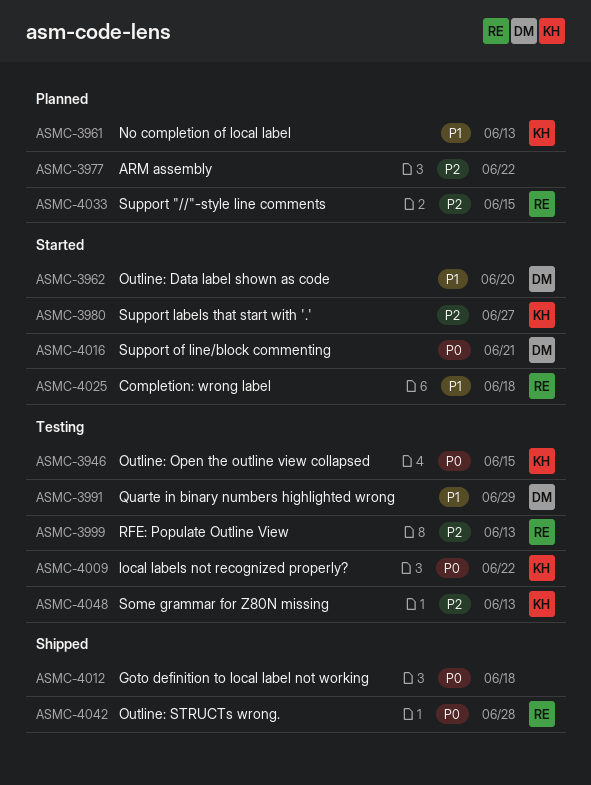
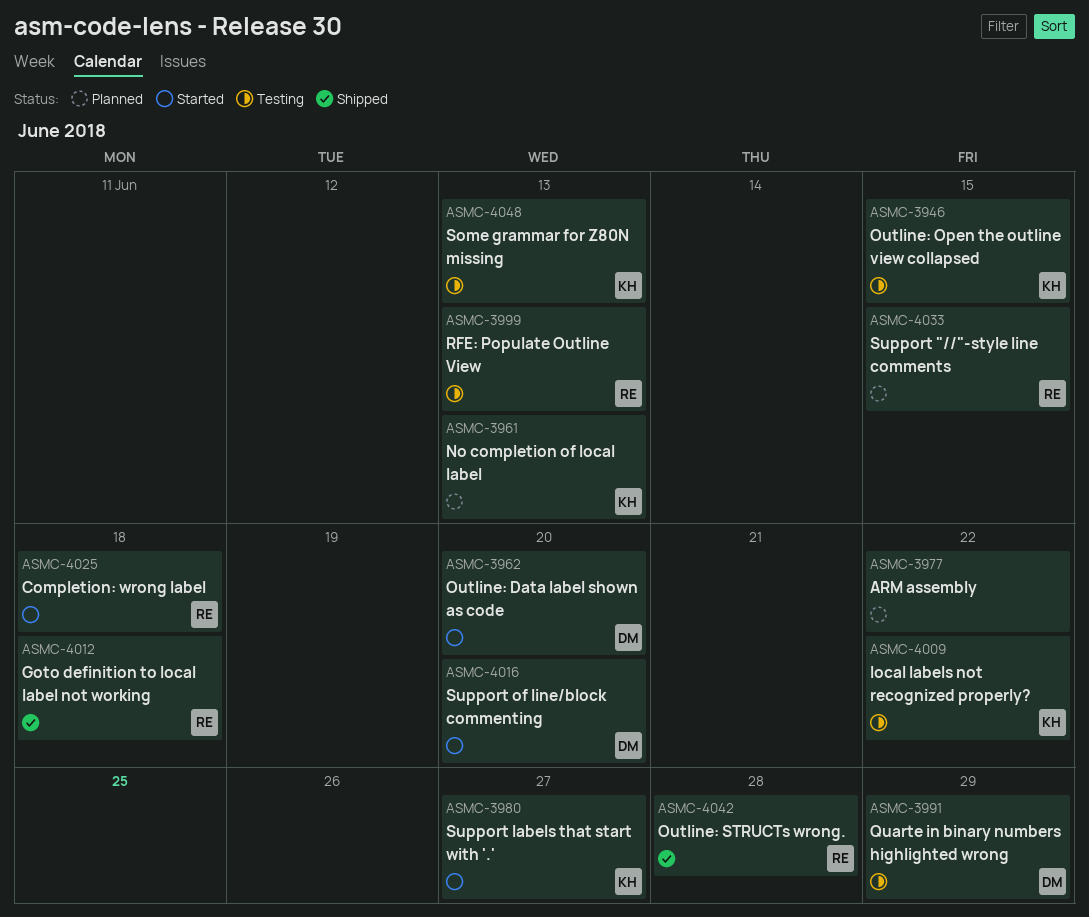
ASMC-4012, owner: none -> RE
ASMC-4016, due: Jun 21 -> Jun 20

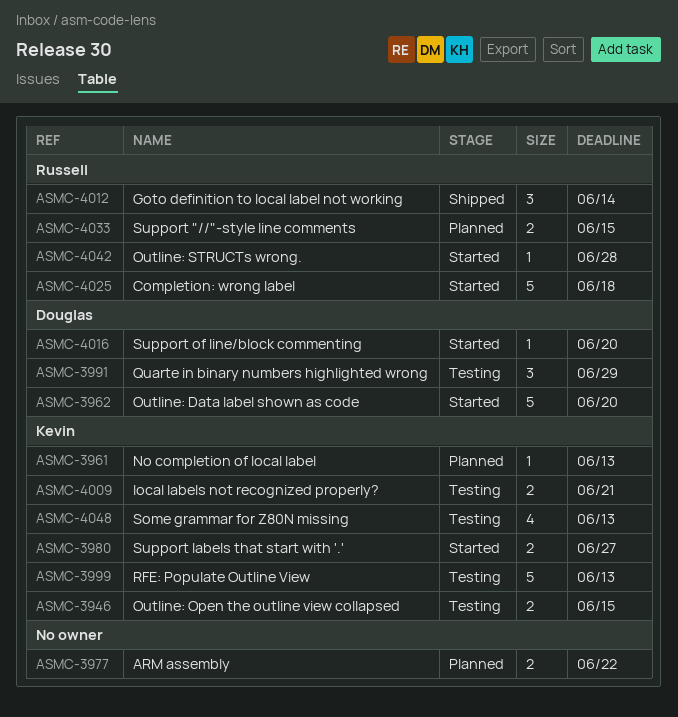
ASMC-3999, owner: Russell -> Kevin
ASMC-4009, due: Jun 22 -> Jun 21
ASMC-4012, due: Jun 18 -> Jun 14
ASMC-4042, status: Shipped -> Started

